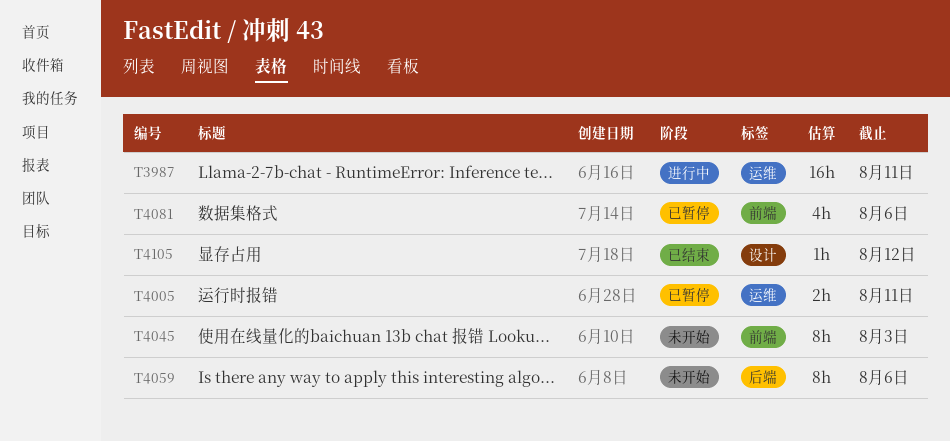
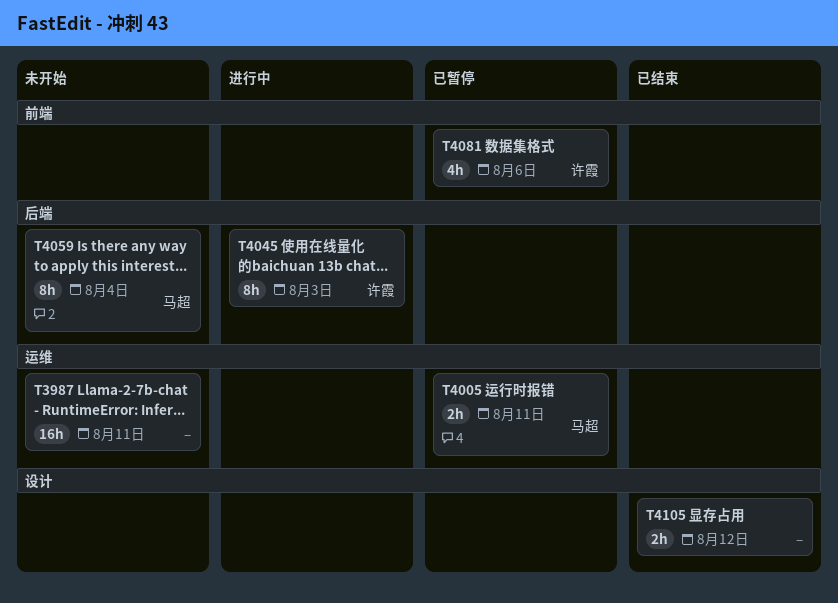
T3987, status: 进行中 -> 未开始
T4045, status: 未开始 -> 进行中
T4045, label: 前端 -> 后端
T4059, due: Aug 6 -> Aug 4
T4105, estimate: 1h -> 2h

